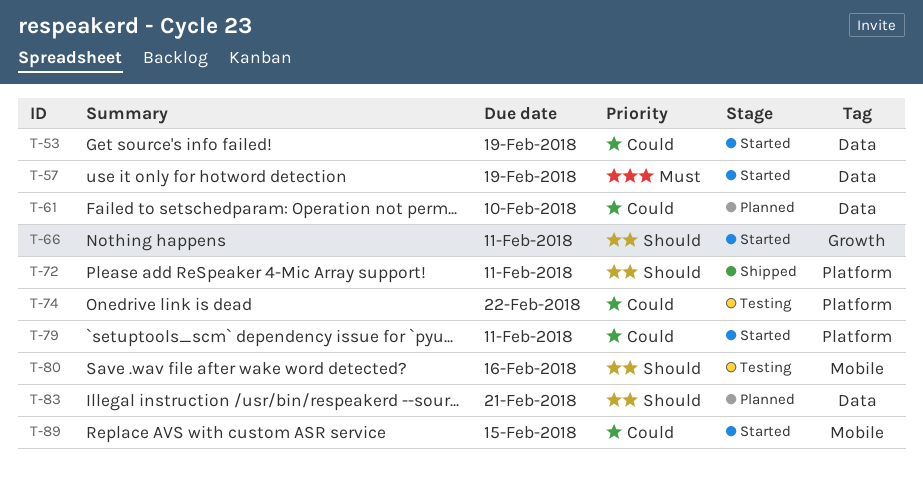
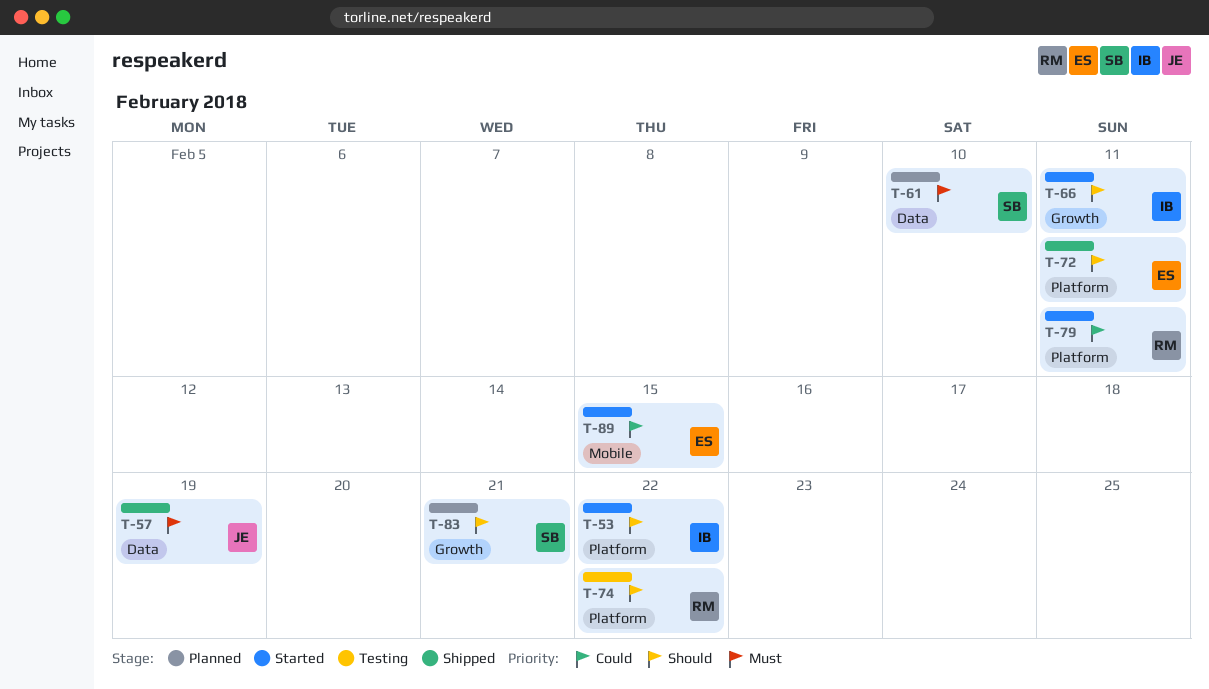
T-53, priority: Could -> Should
T-53, label: Data -> Platform
T-53, due: Feb 19 -> Feb 22
T-57, status: Started -> Shipped
T-61, priority: Could -> Must
T-74, priority: Could -> Should
T-80: present -> none
T-83, label: Data -> Growth

